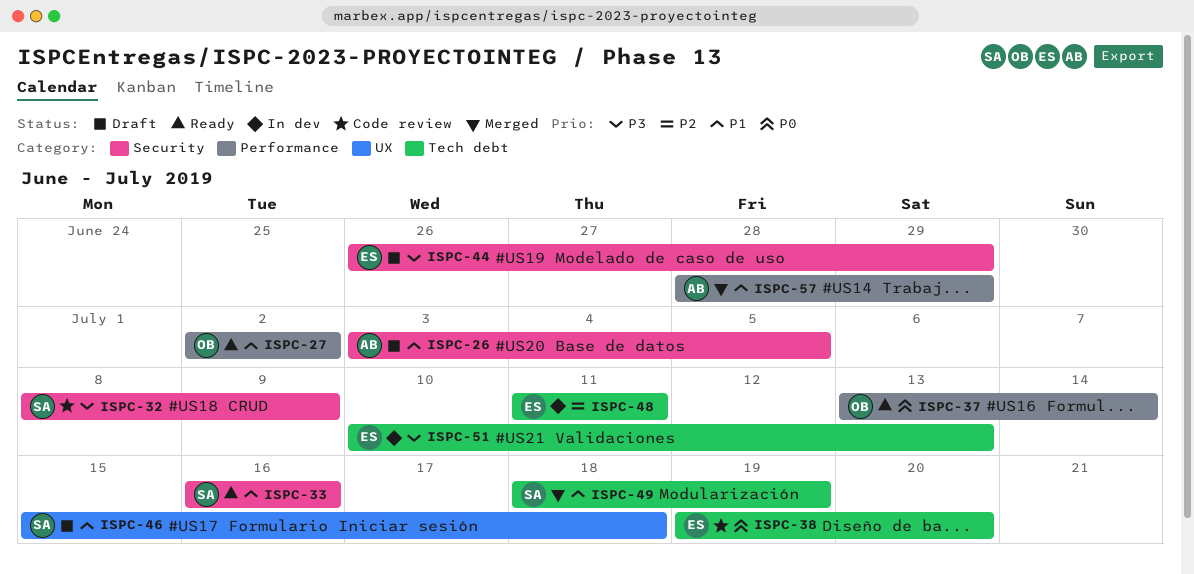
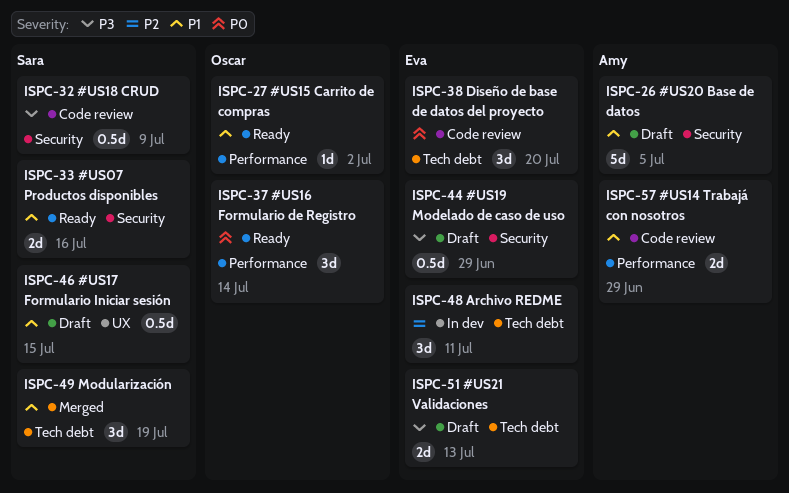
ISPC-46, due: Jul 18 -> Jul 15
ISPC-51, status: In dev -> Draft
ISPC-57, status: Merged -> Code review

